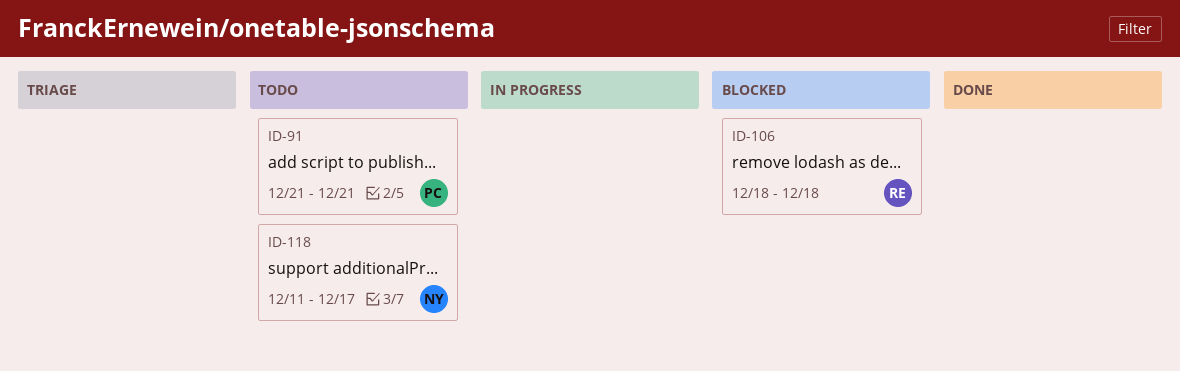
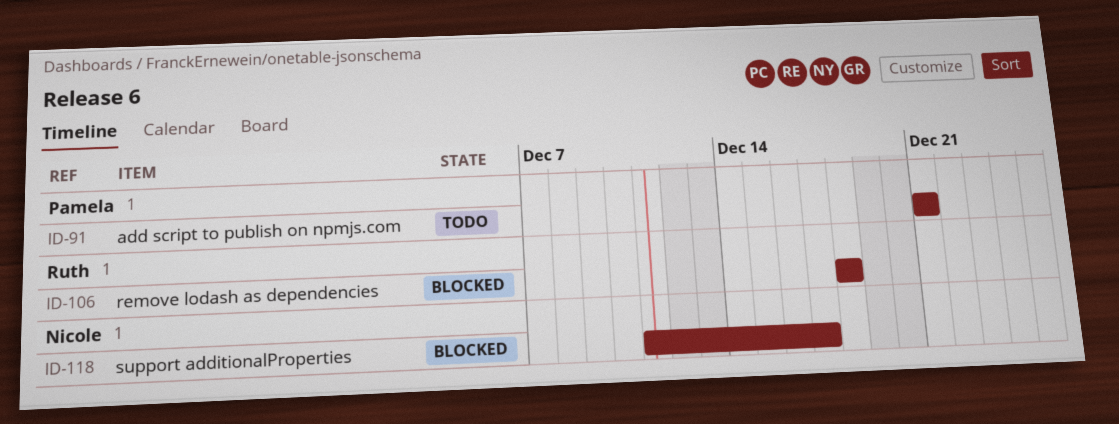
ID-118, status: Todo -> Blocked

